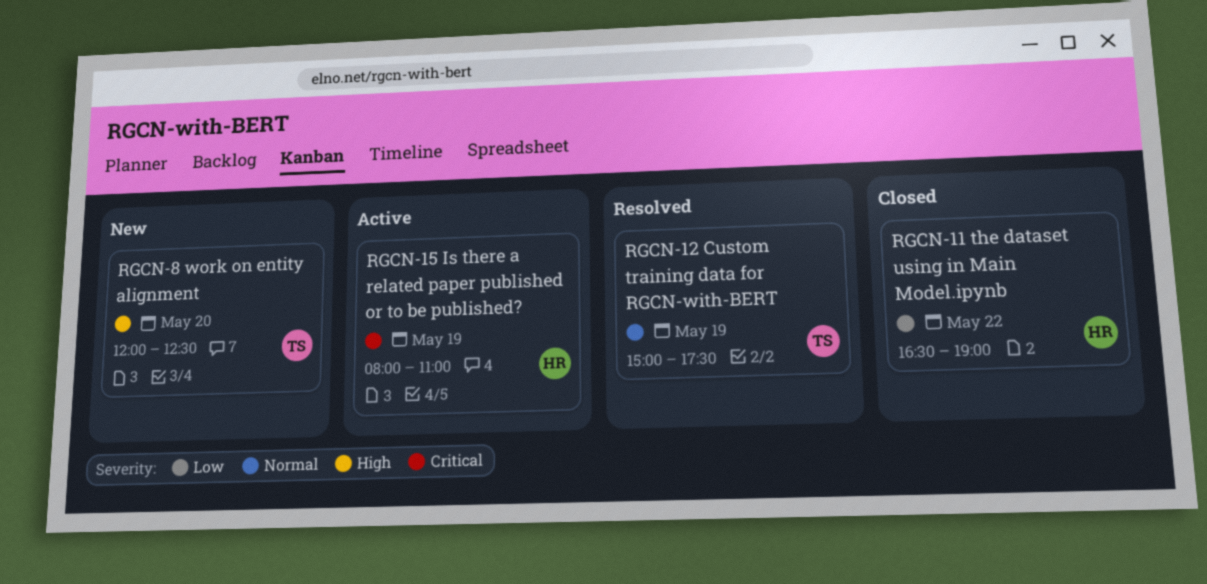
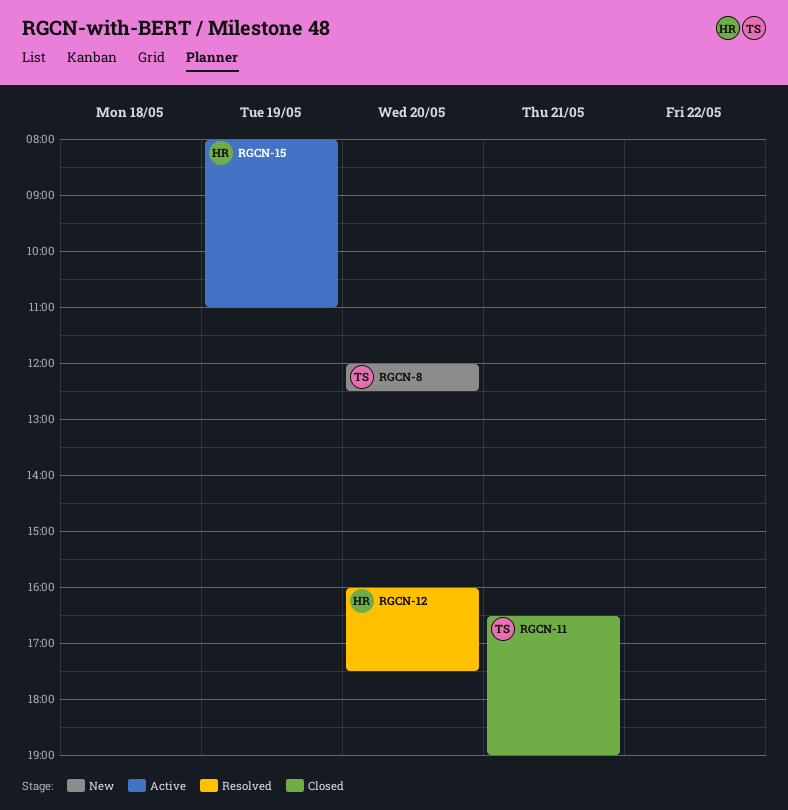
RGCN-11, owner: HR -> TS
RGCN-11, day: May 22 -> May 21
RGCN-12, owner: TS -> HR
RGCN-12, day: May 19 -> May 20
RGCN-12, begins: 15:00 -> 16:00

